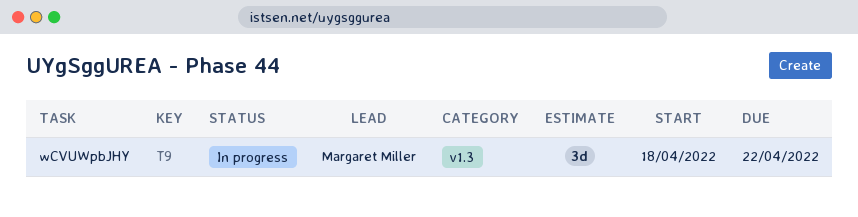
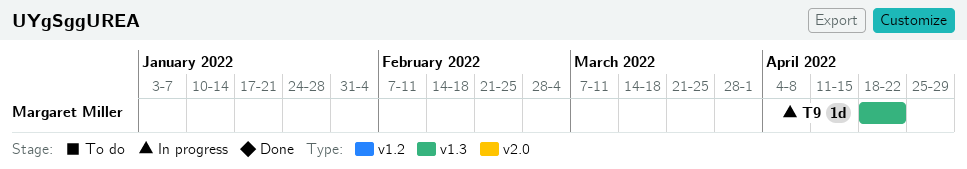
T9, estimate: 3d -> 1d

